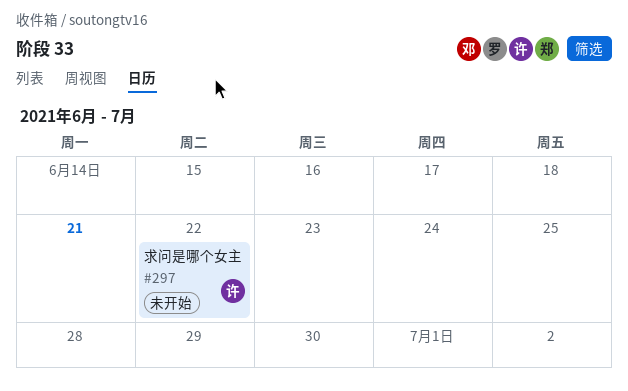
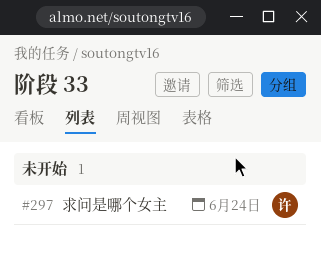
#297, due: Jun 22 -> Jun 24

